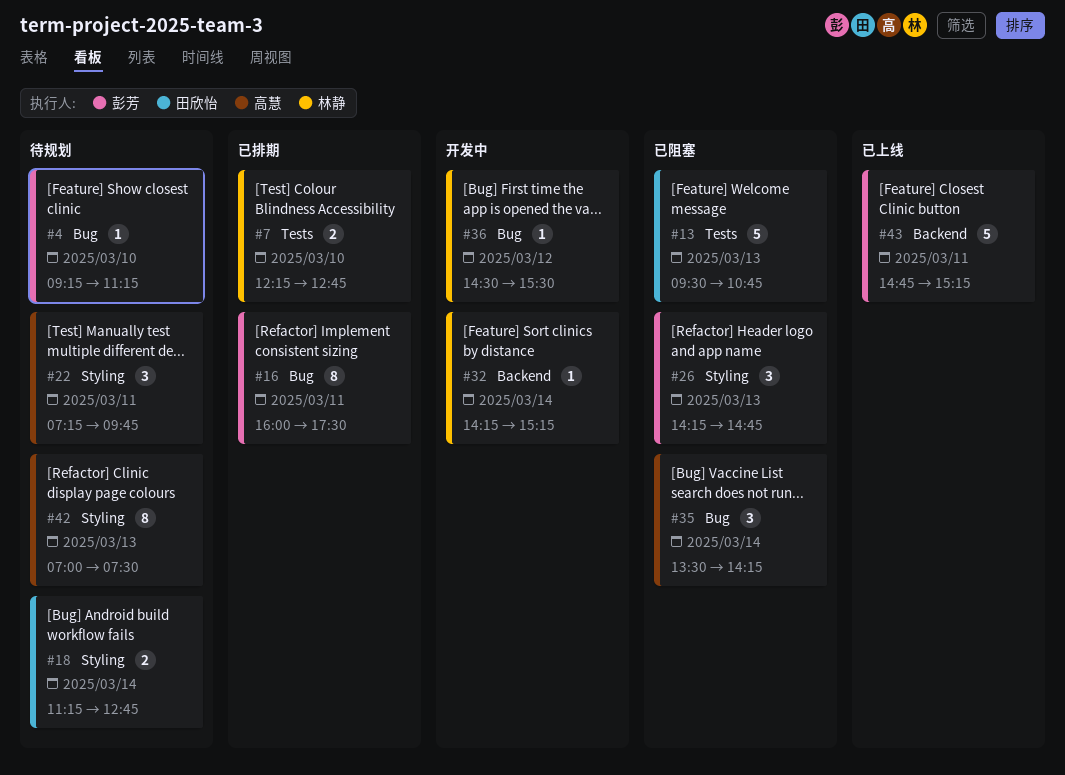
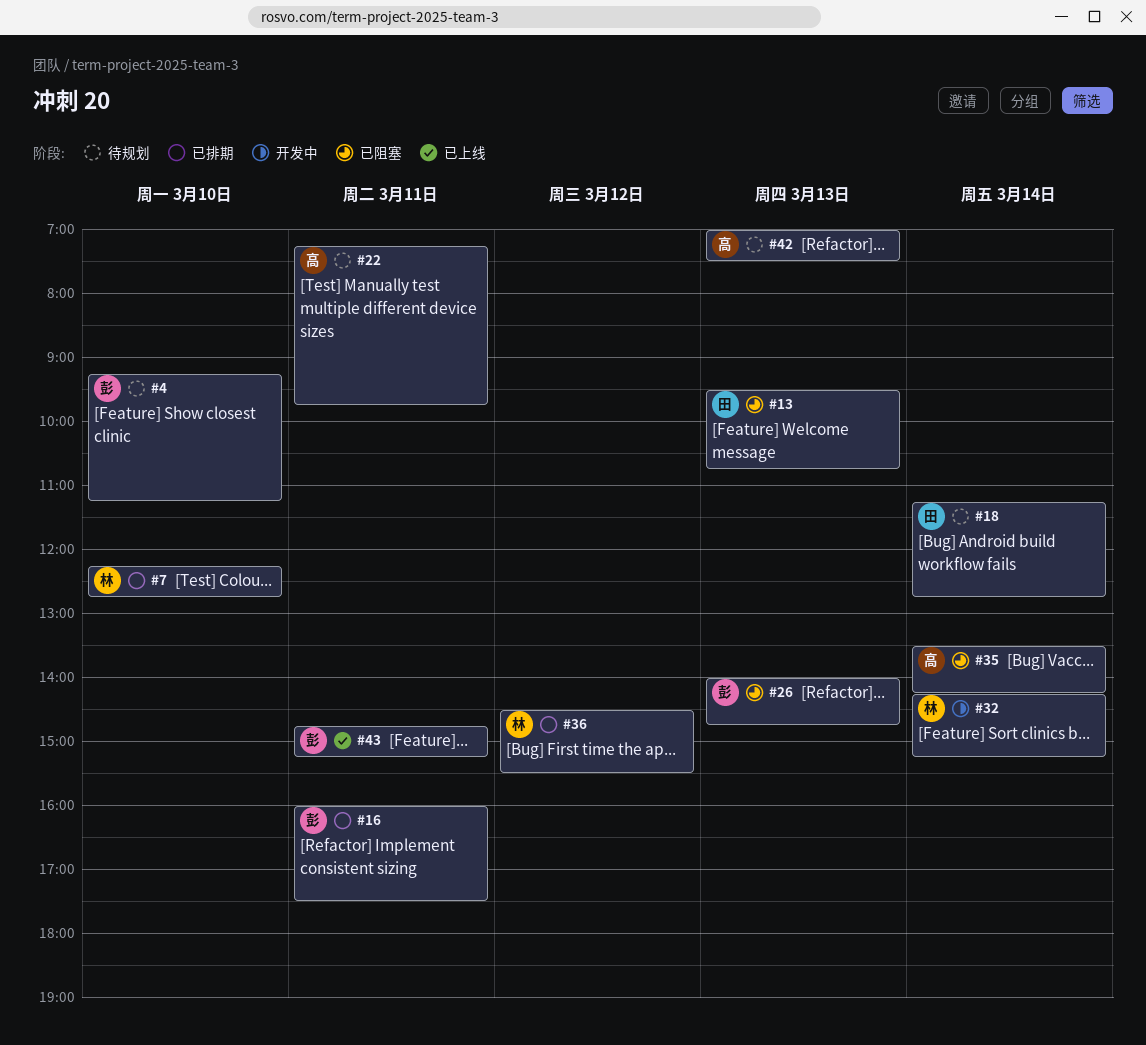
#26, begins: 14:15 -> 14:00
#36, status: 开发中 -> 已排期

